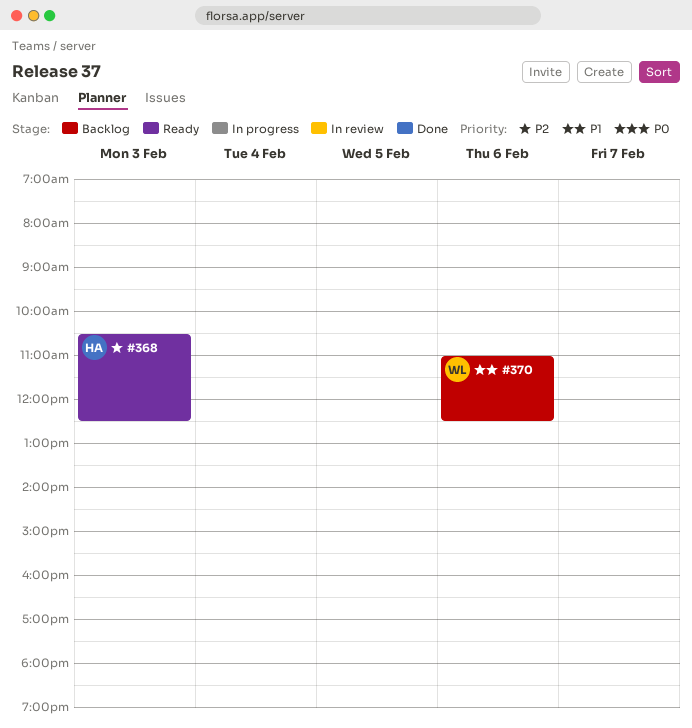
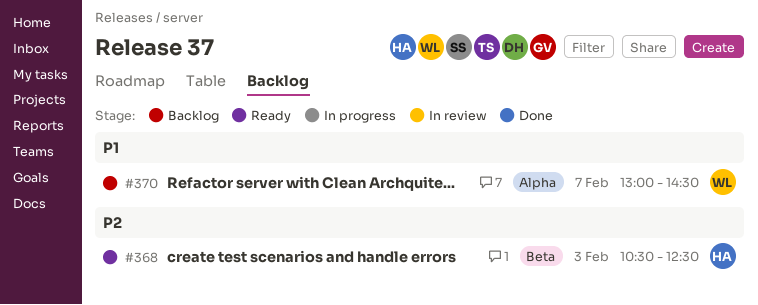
#370, day: Feb 6 -> Feb 7
#370, begins: 11:00 -> 13:00
#370, ends: 12:30 -> 14:30

